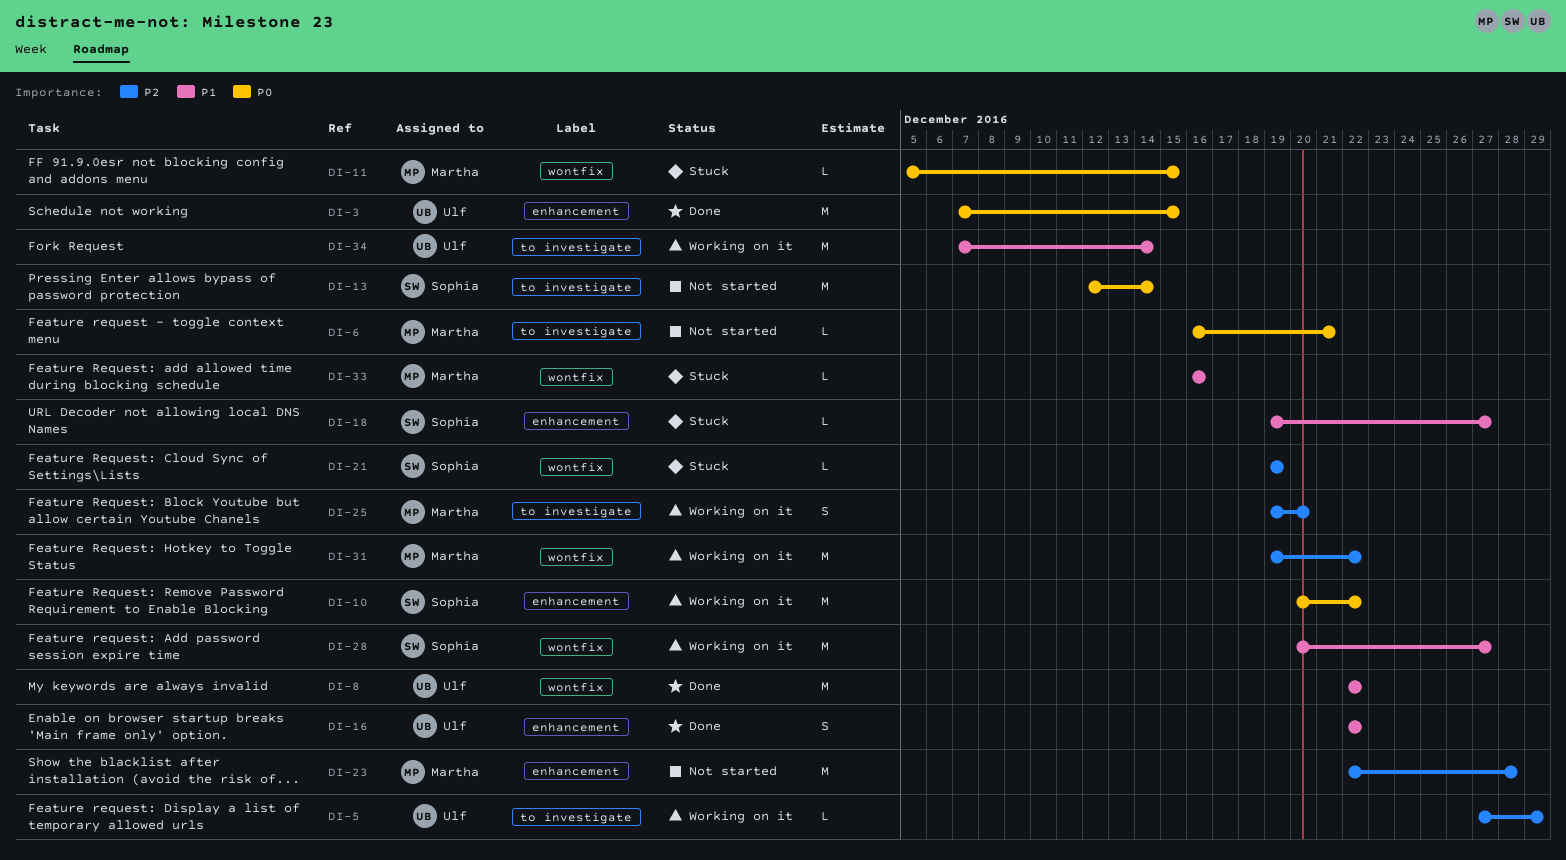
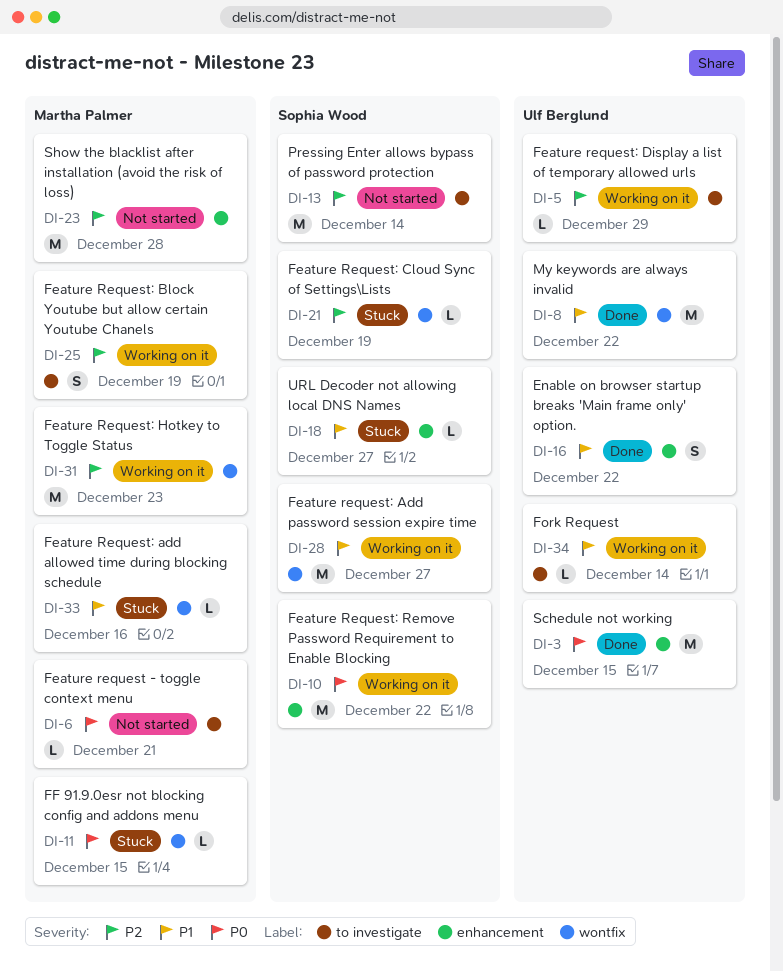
DI-13, priority: P0 -> P2
DI-25, due: Dec 20 -> Dec 19
DI-31, due: Dec 22 -> Dec 23
DI-34, estimate: M -> L

